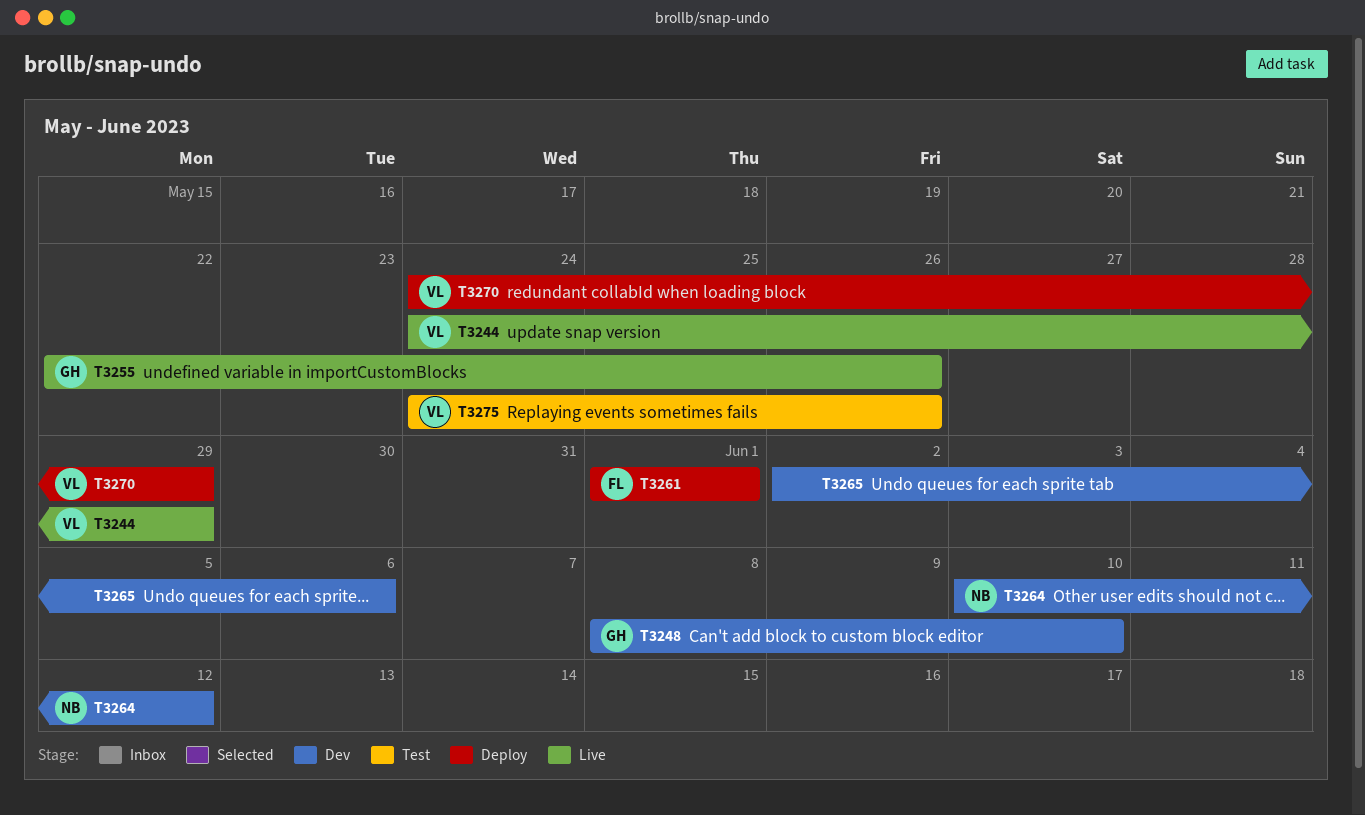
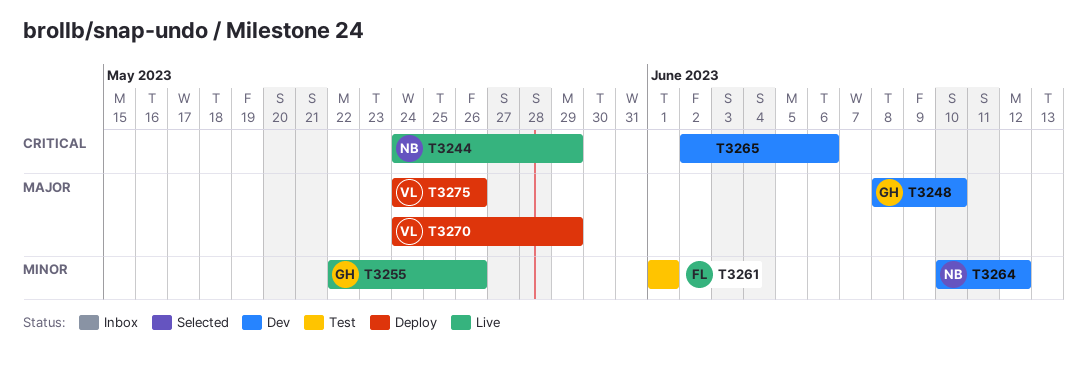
T3244, owner: VL -> NB
T3261, status: Deploy -> Test
T3275, status: Test -> Deploy

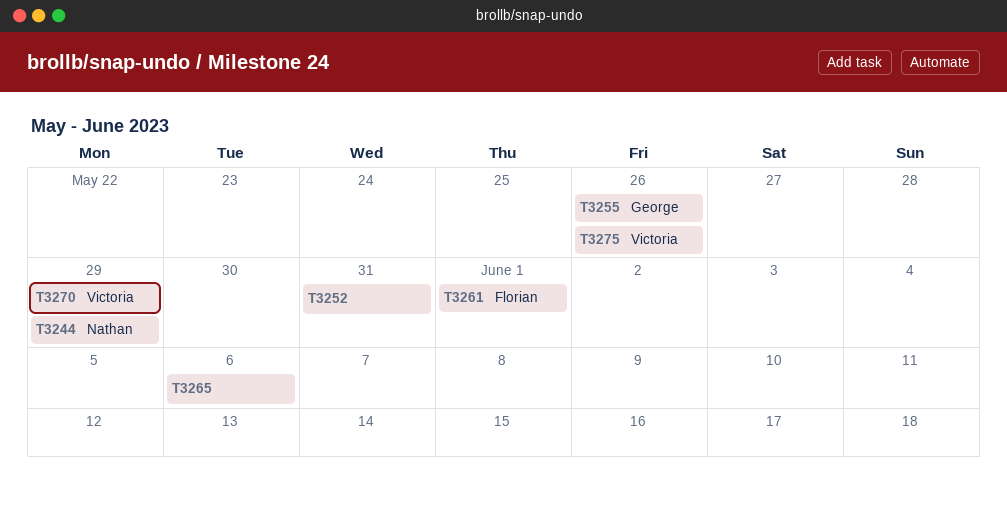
T3248: present -> none
T3252: none -> present
T3264: present -> none

